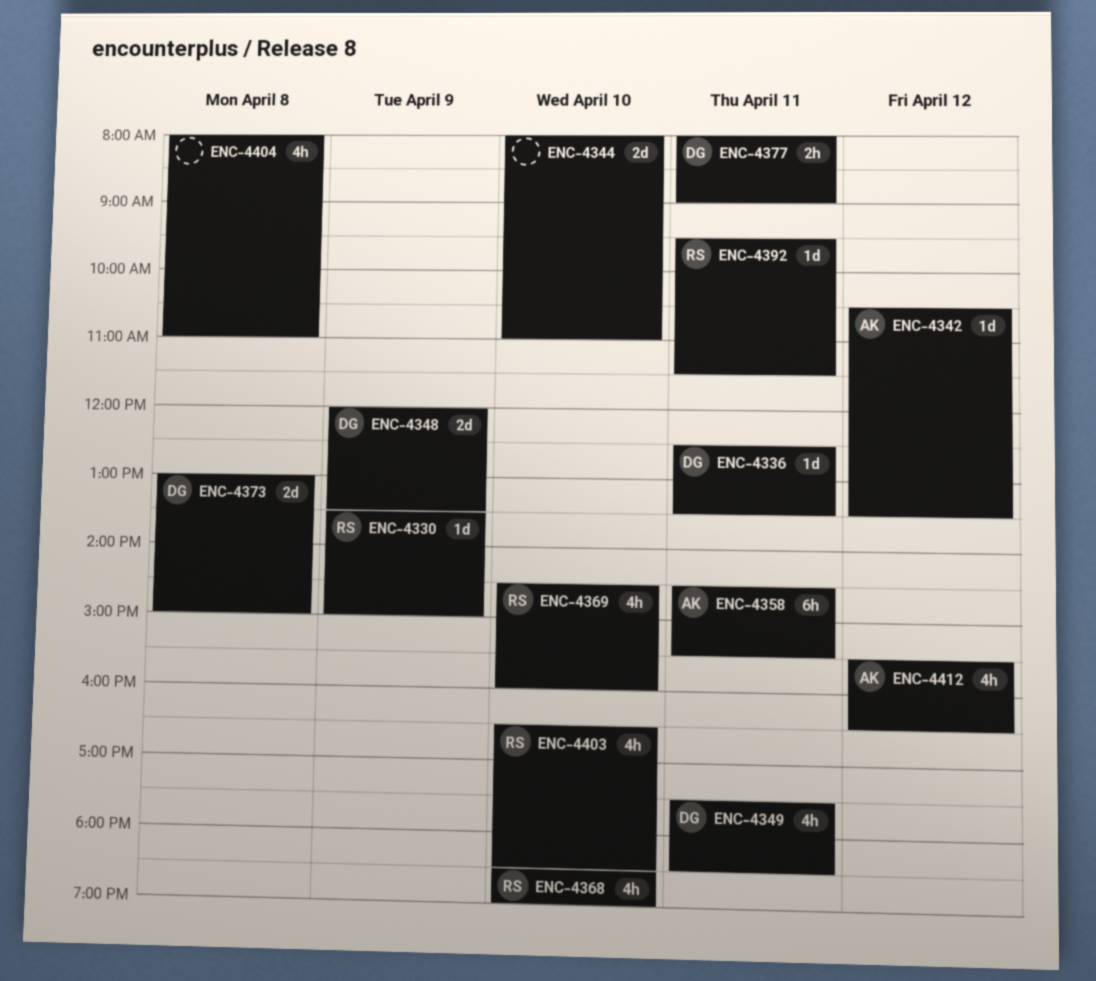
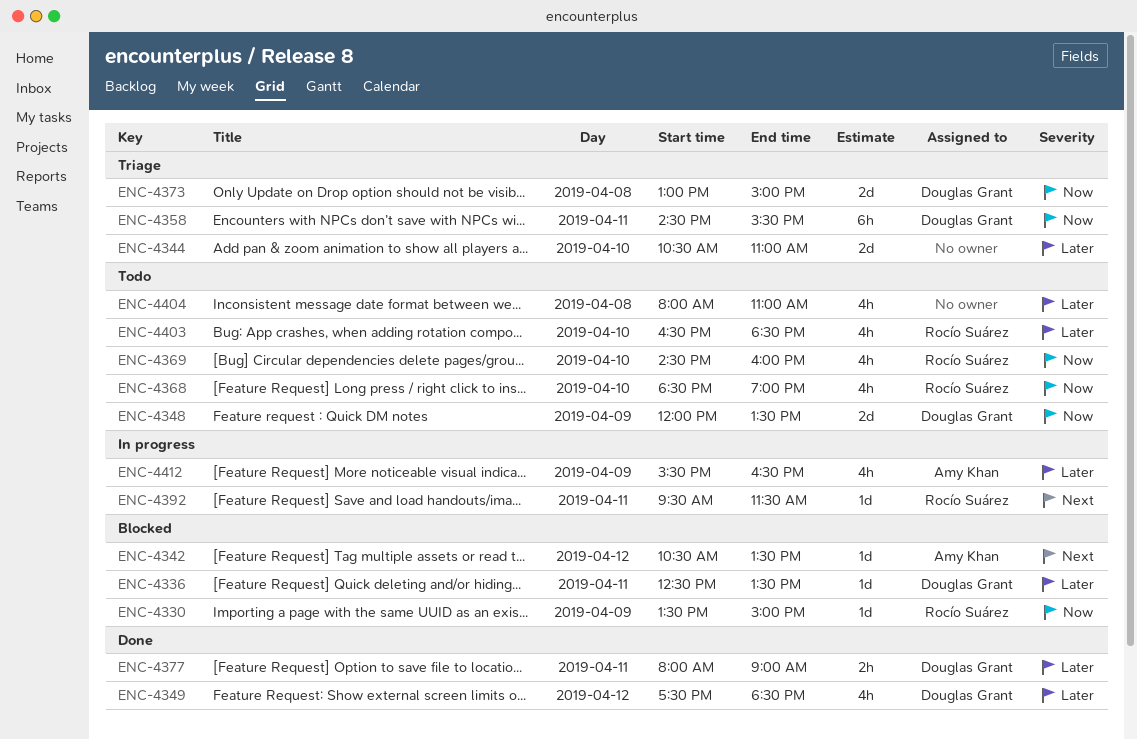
ENC-4344, begins: 08:00 -> 10:30
ENC-4349, day: Apr 11 -> Apr 12
ENC-4358, owner: Amy Khan -> Douglas Grant
ENC-4412, day: Apr 12 -> Apr 9

